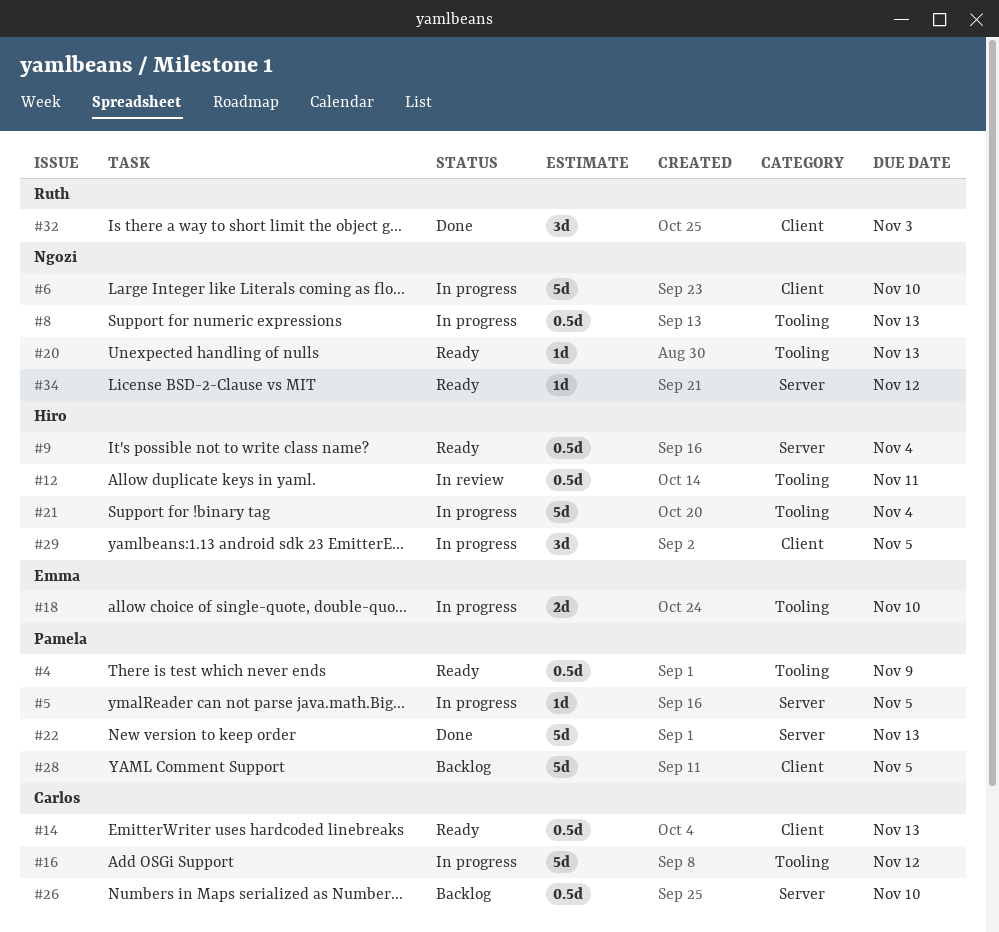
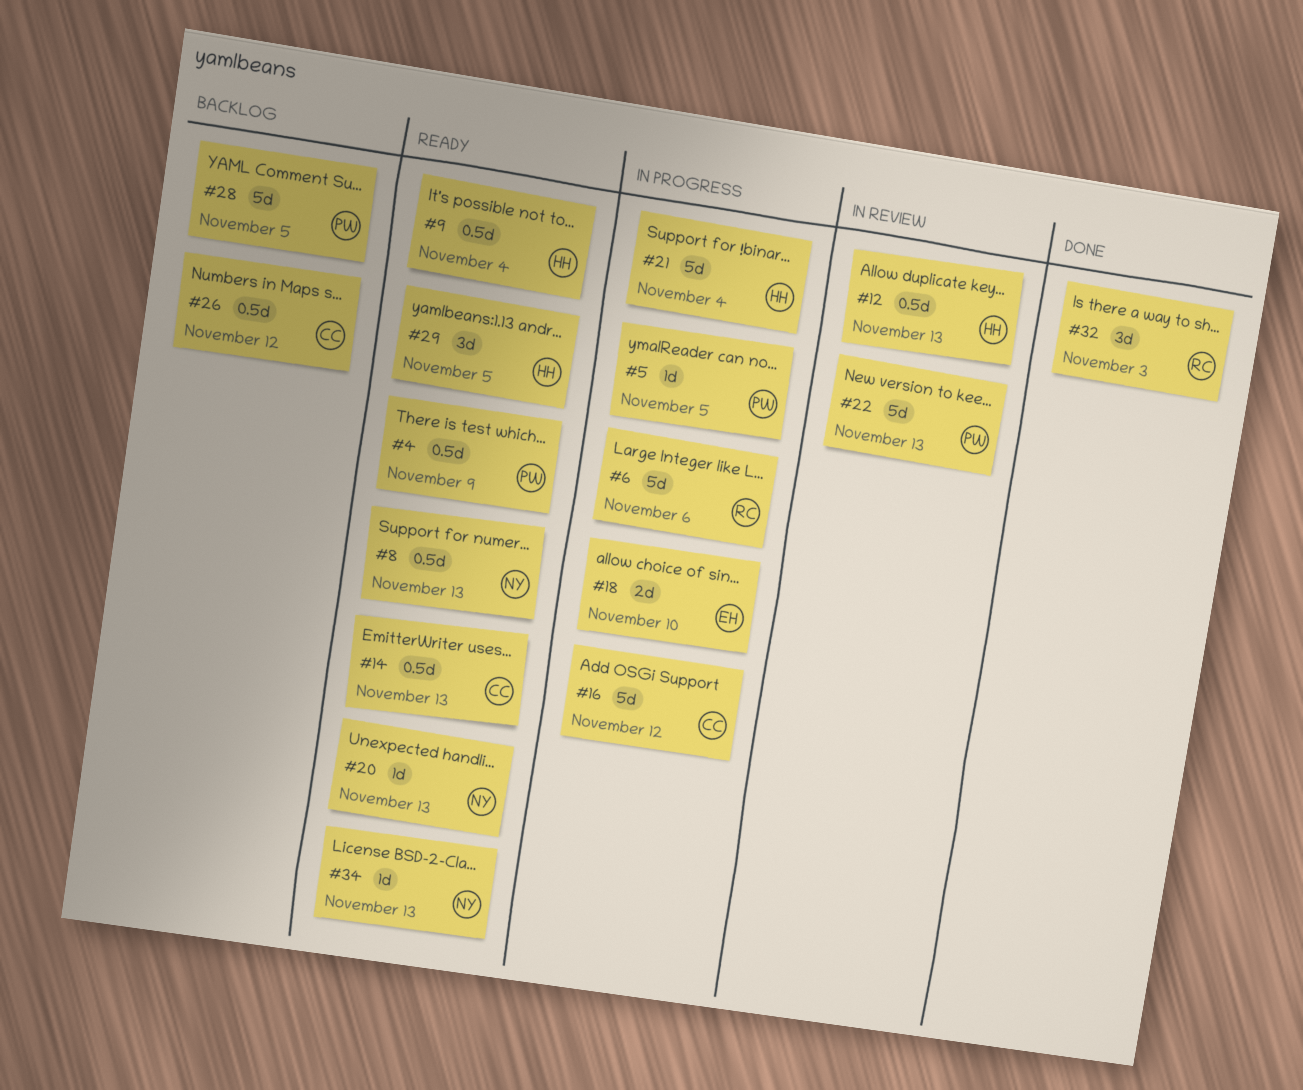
#6, owner: Ngozi -> Ruth
#6, due: Nov 10 -> Nov 6
#8, status: In progress -> Ready
#12, due: Nov 11 -> Nov 13
#22, status: Done -> In review
#26, due: Nov 10 -> Nov 12
#29, status: In progress -> Ready
#34, due: Nov 12 -> Nov 13

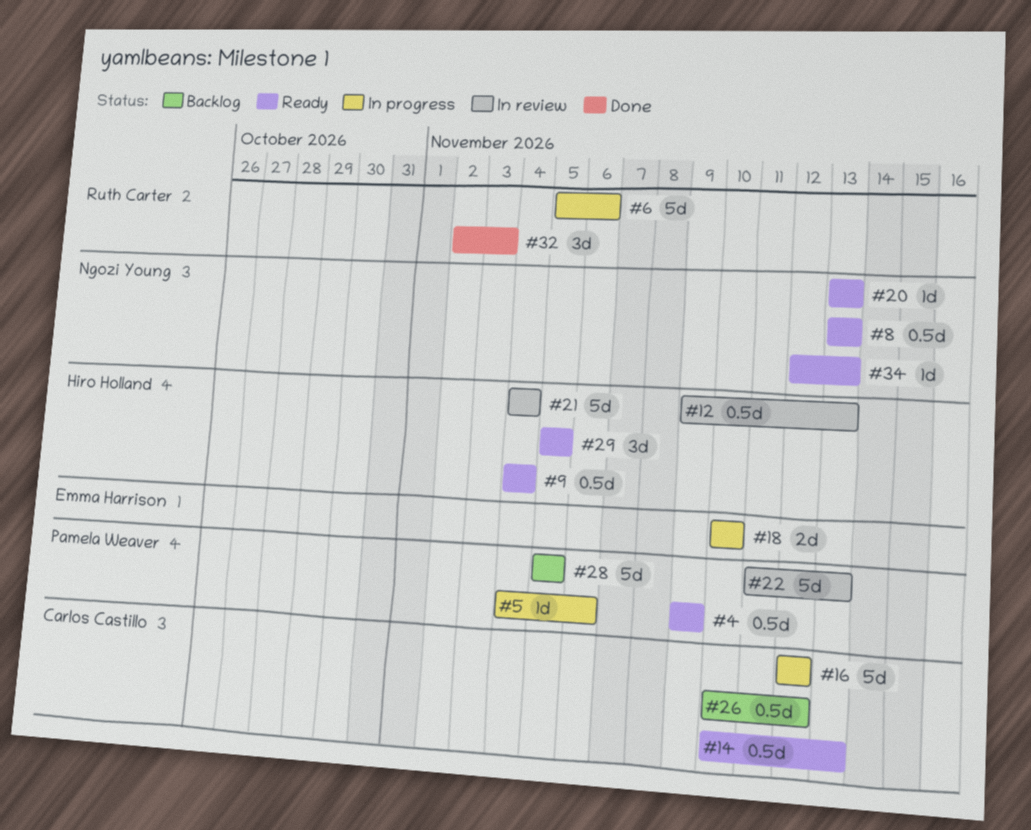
#5, due: Nov 5 -> Nov 6
#21, status: In progress -> In review

